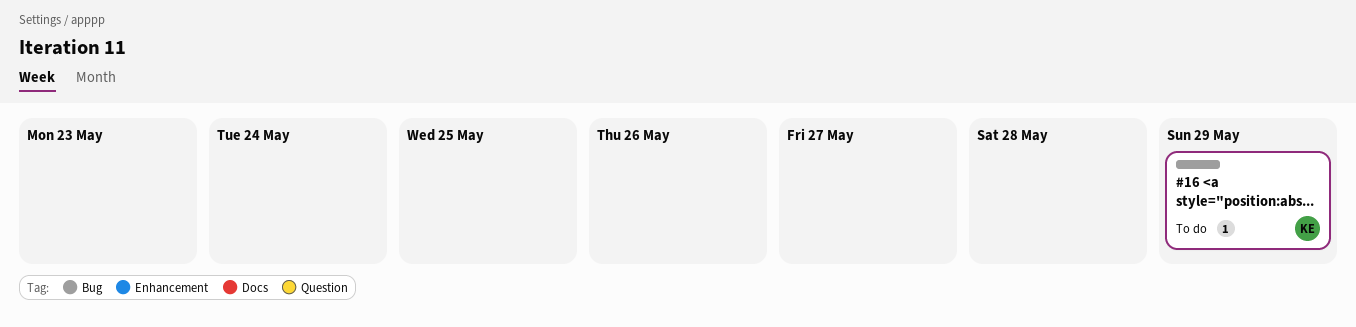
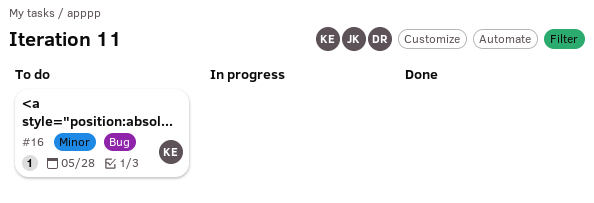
#16, due: May 29 -> May 28

